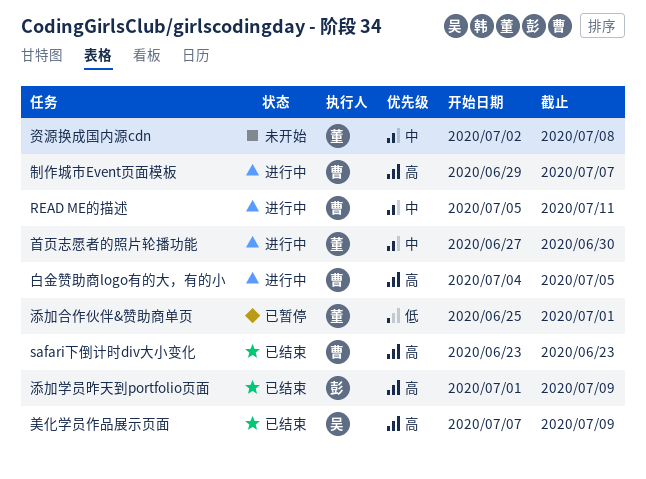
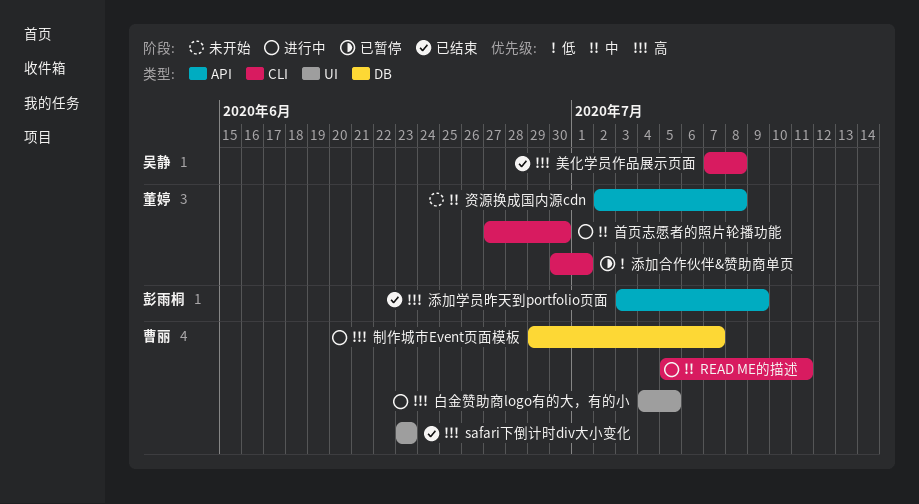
添加合作伙伴&赞助商单页, start: Jun 25 -> Jun 30
添加学员昨天到portfolio页面, start: Jul 1 -> Jul 3
美化学员作品展示页面, due: Jul 9 -> Jul 8

